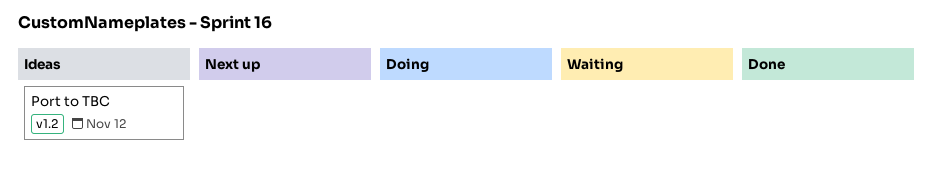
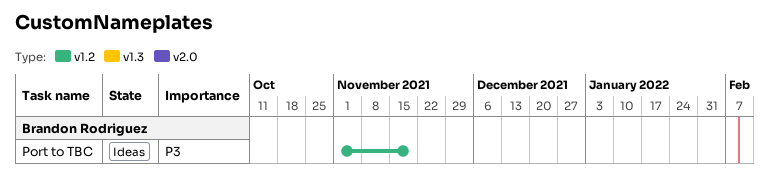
Port to TBC, due: Nov 12 -> Nov 19

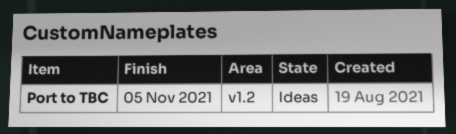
Port to TBC, due: Nov 19 -> Nov 5

